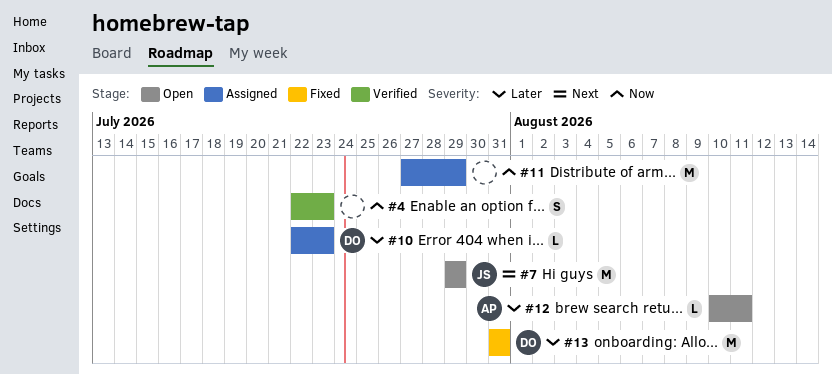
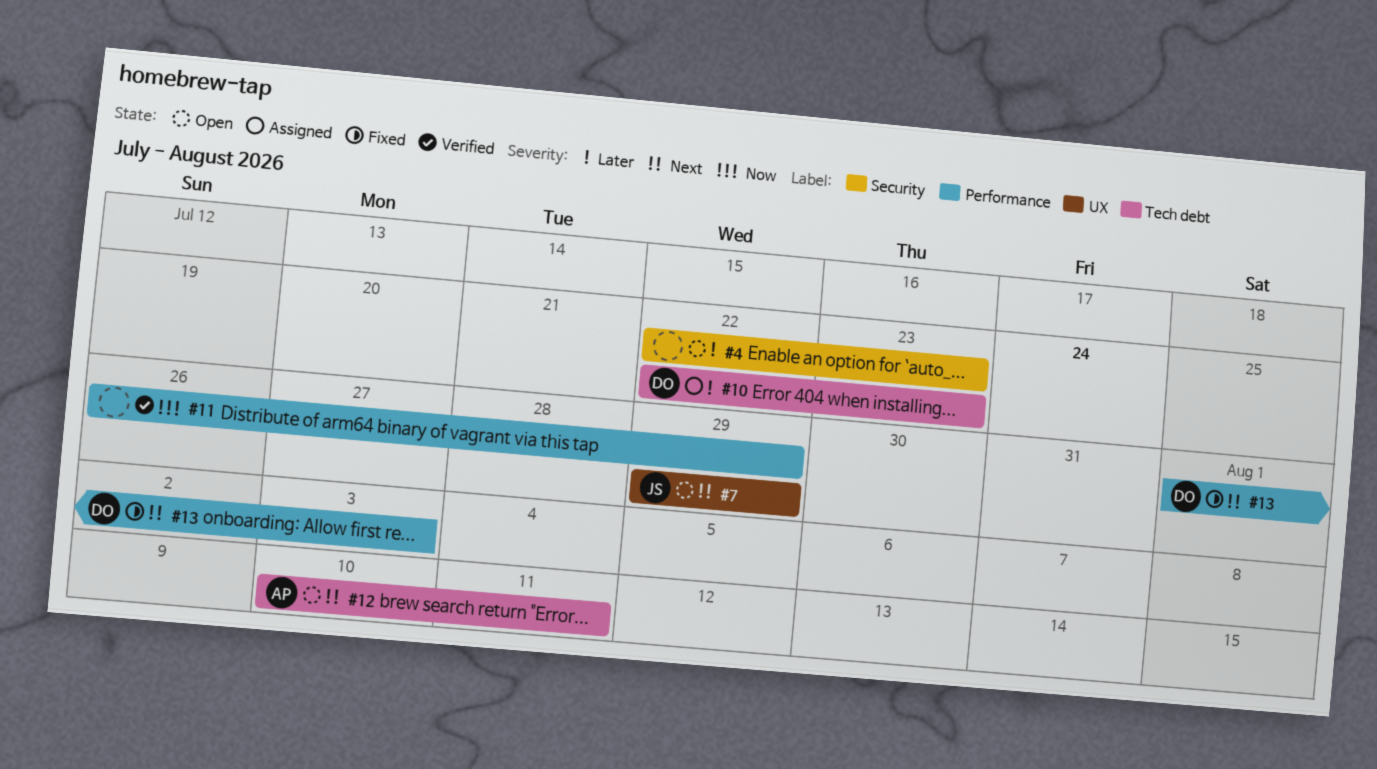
#4, status: Verified -> Open
#4, priority: Now -> Later
#11, status: Assigned -> Verified
#11, start: Jul 27 -> Jul 26
#12, priority: Later -> Next
#13, priority: Later -> Next
#13, start: Jul 31 -> Aug 1
#13, due: Jul 31 -> Aug 3

